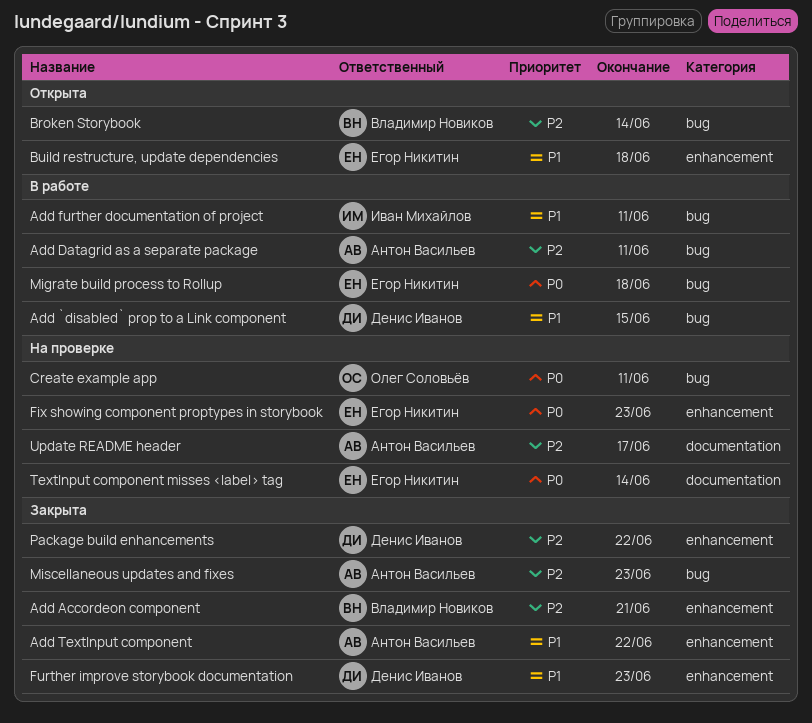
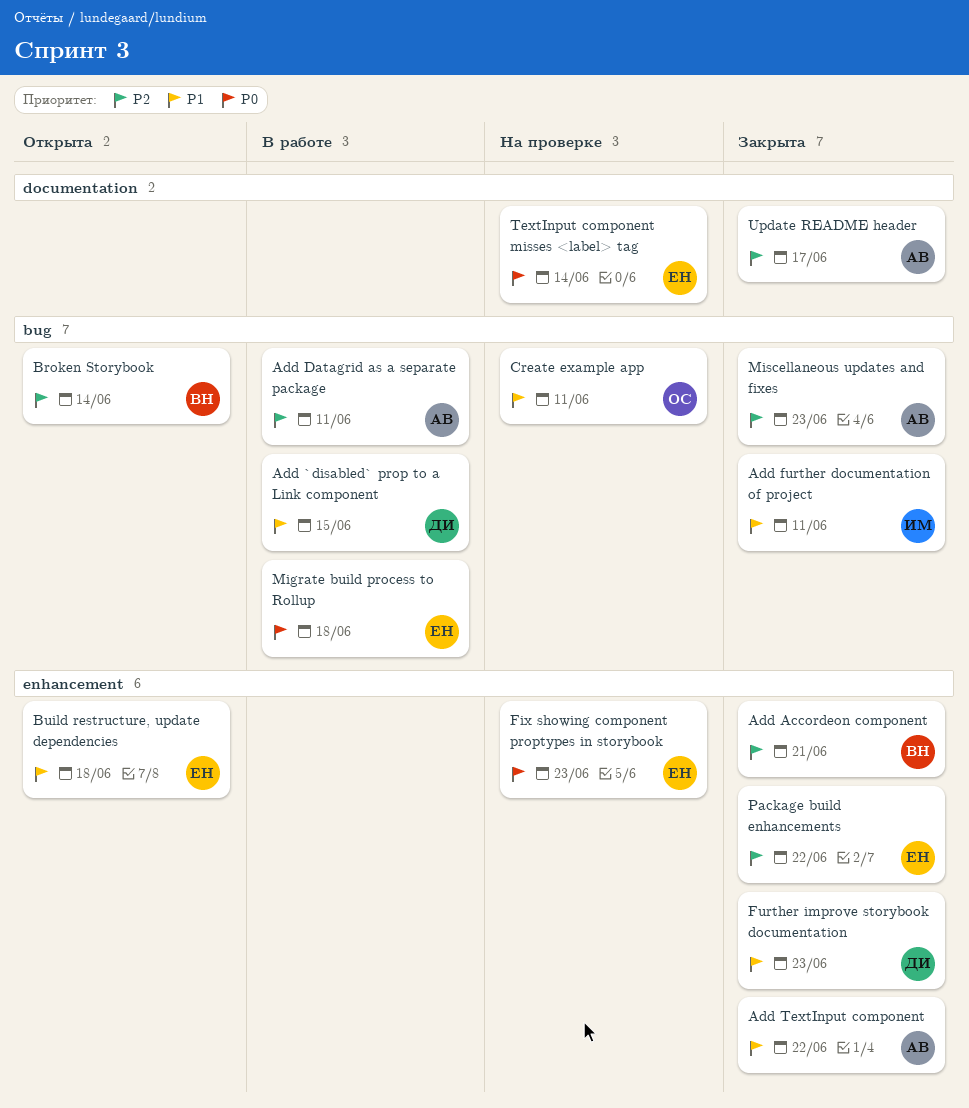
Add further documentation of project, status: В работе -> Закрыта
Create example app, priority: P0 -> P1
Package build enhancements, owner: Денис Иванов -> Егор Никитин
Update README header, status: На проверке -> Закрыта

